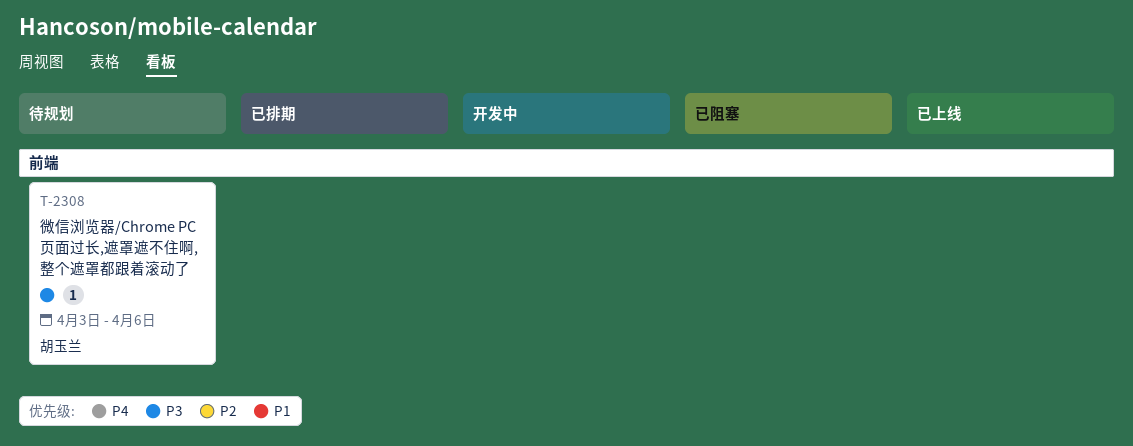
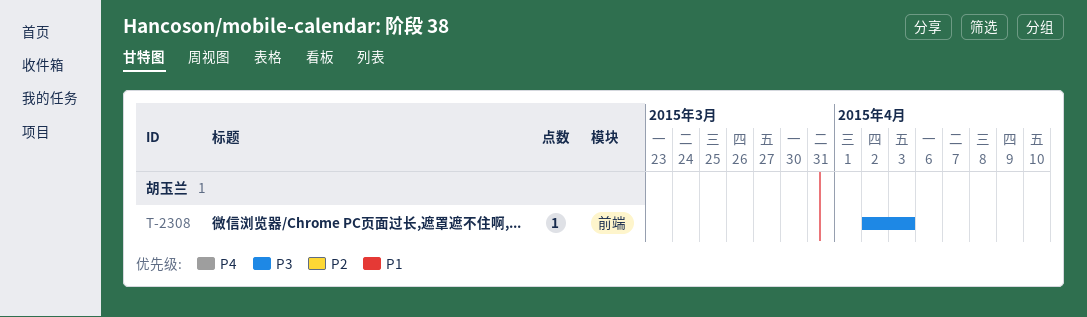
T-2308, start: Apr 3 -> Apr 2
T-2308, due: Apr 6 -> Apr 3

